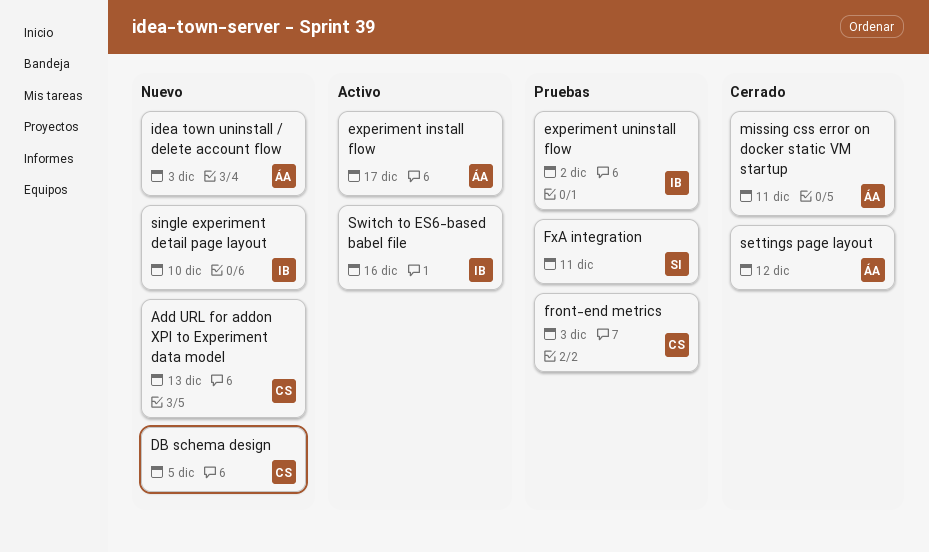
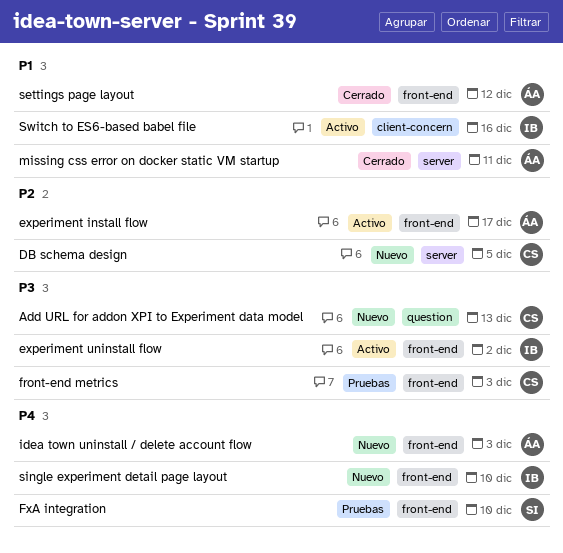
experiment uninstall flow, status: Pruebas -> Activo
FxA integration, due: Dec 11 -> Dec 10

